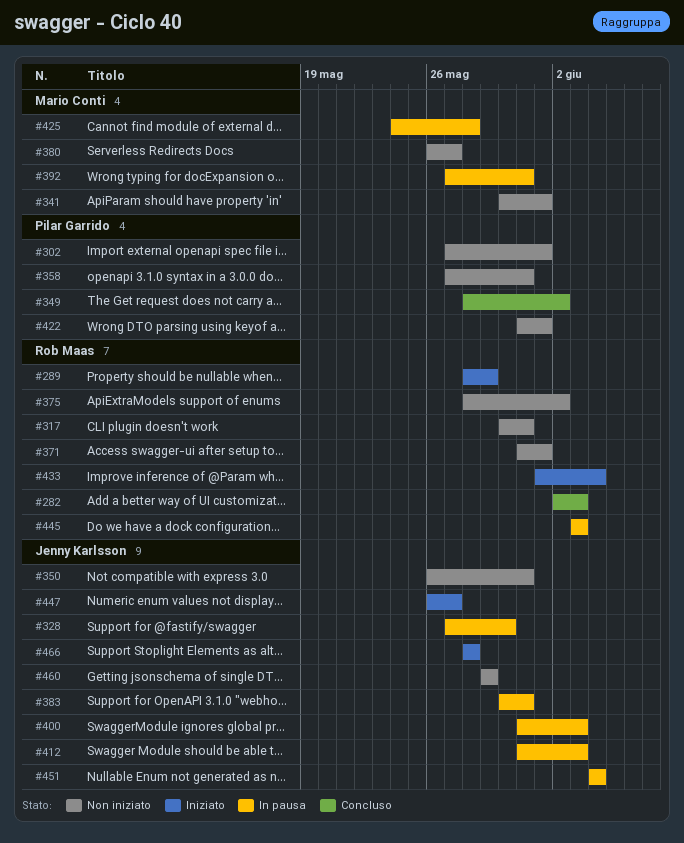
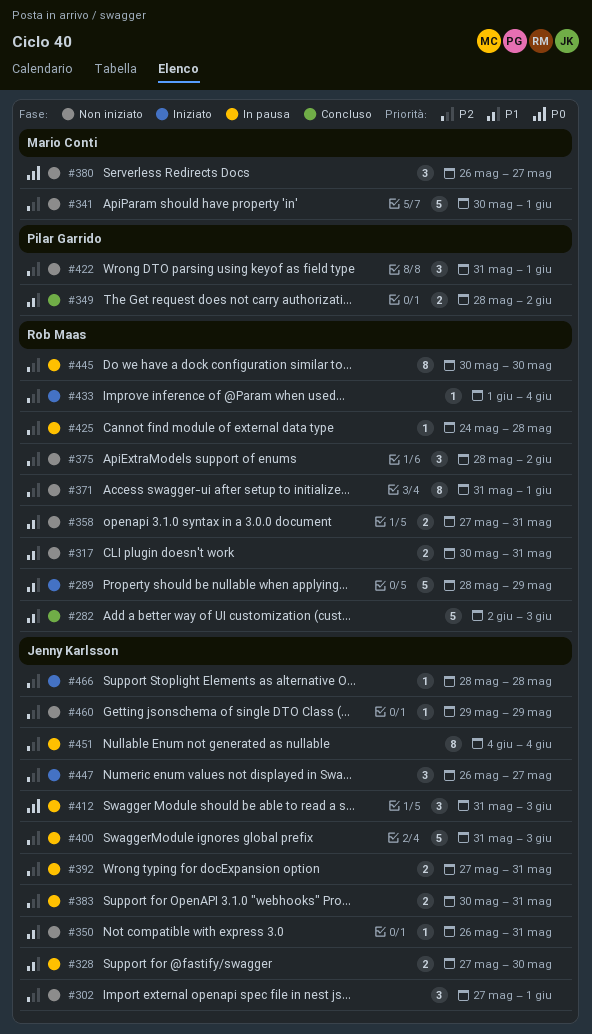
#302, owner: Pilar Garrido -> Jenny Karlsson
#358, owner: Pilar Garrido -> Rob Maas
#392, owner: Mario Conti -> Jenny Karlsson
#425, owner: Mario Conti -> Rob Maas
#445, start: Jun 3 -> May 30
#445, due: Jun 3 -> May 30

